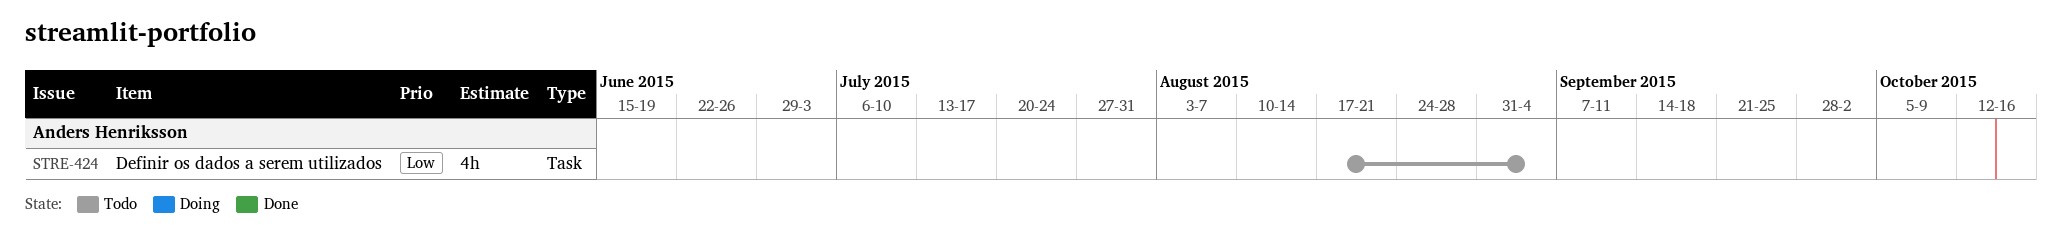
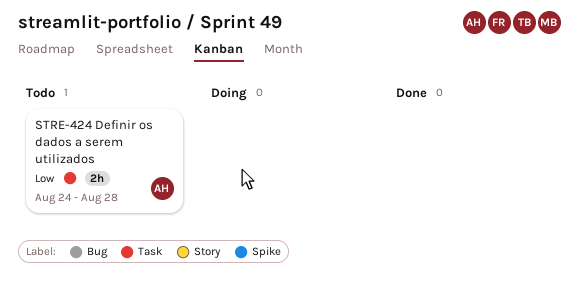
STRE-424, estimate: 4h -> 2h
STRE-424, start: Aug 17 -> Aug 24
STRE-424, due: Sep 4 -> Aug 28

